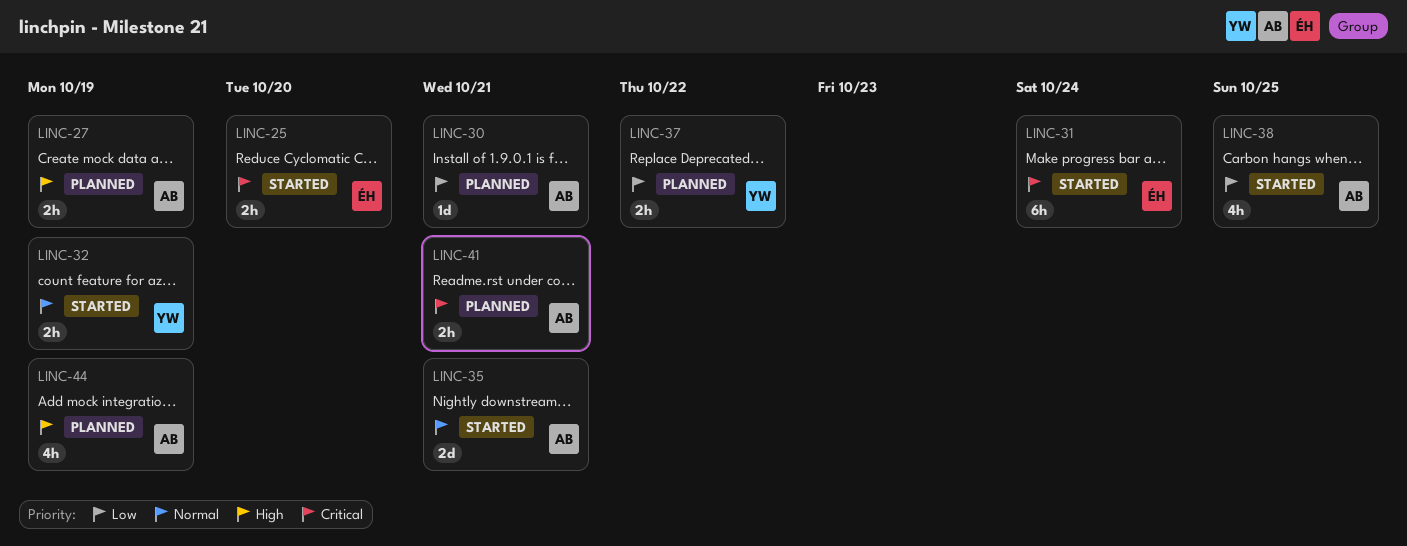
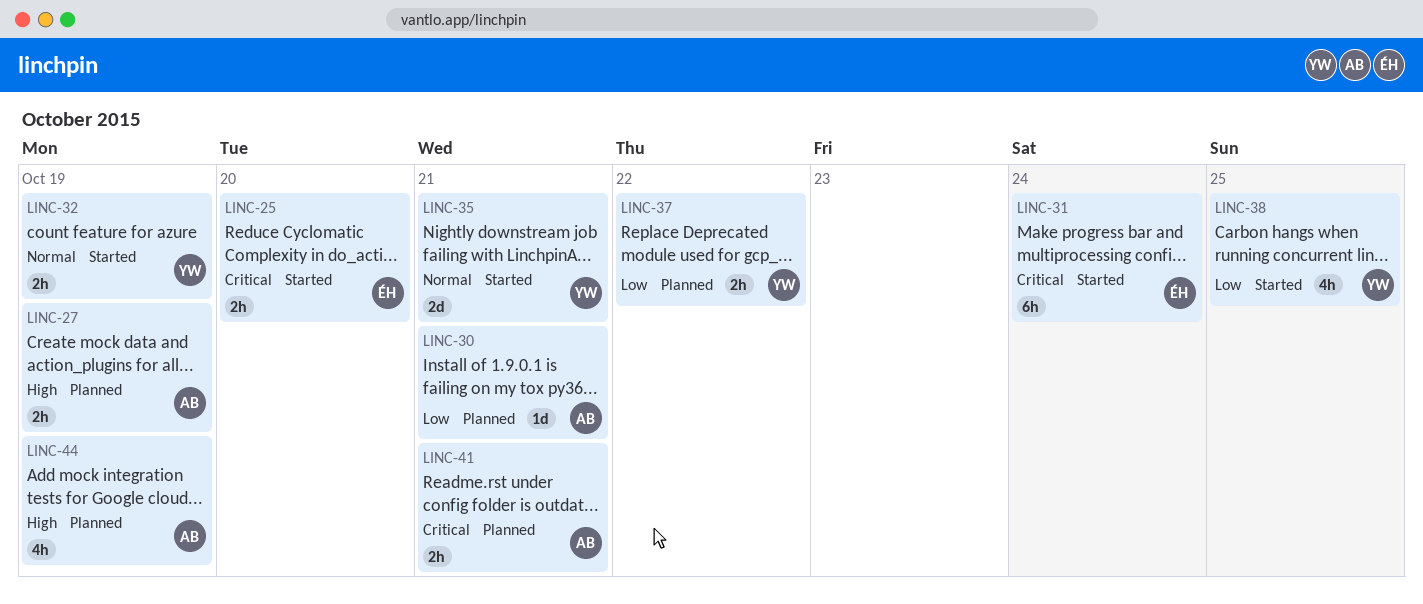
LINC-35, owner: AB -> YW
LINC-38, owner: AB -> YW

